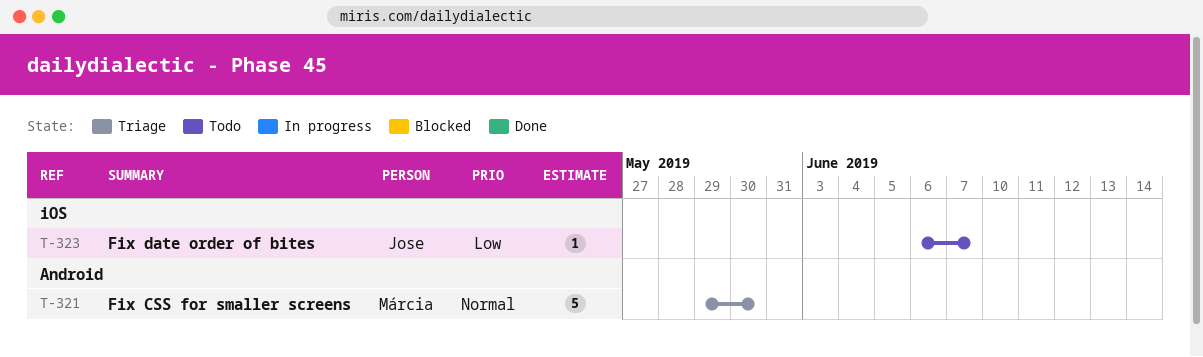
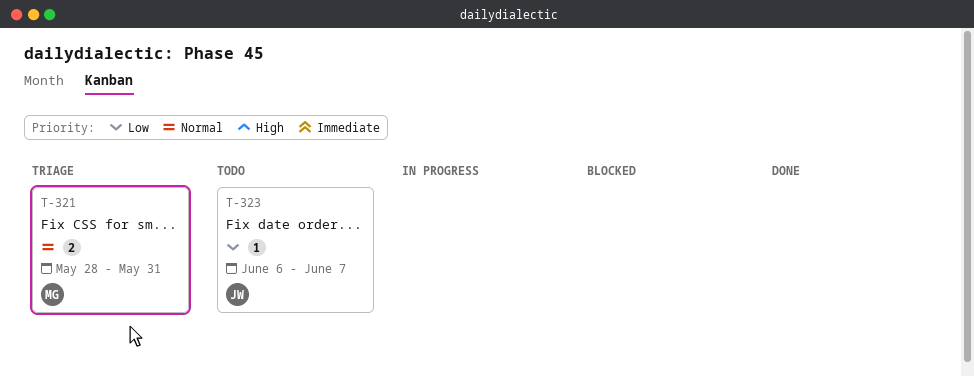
T-321, estimate: 5 -> 2
T-321, start: May 29 -> May 28
T-321, due: May 30 -> May 31

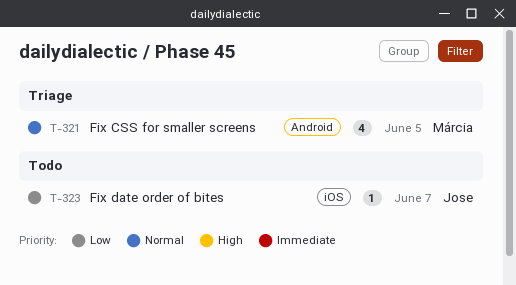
T-321, estimate: 2 -> 4
T-321, due: May 31 -> Jun 5

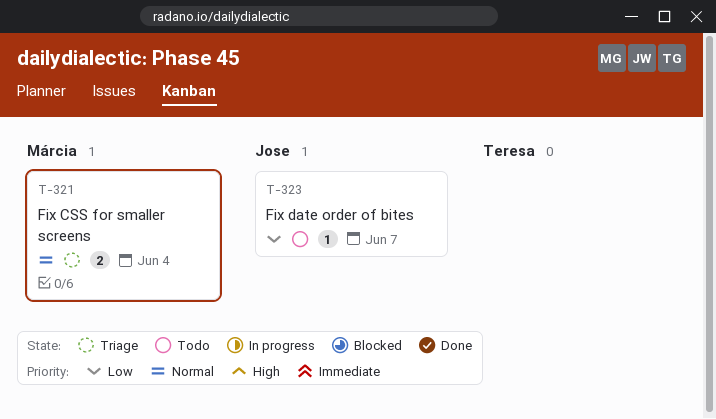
T-321, estimate: 4 -> 2
T-321, due: Jun 5 -> Jun 4

